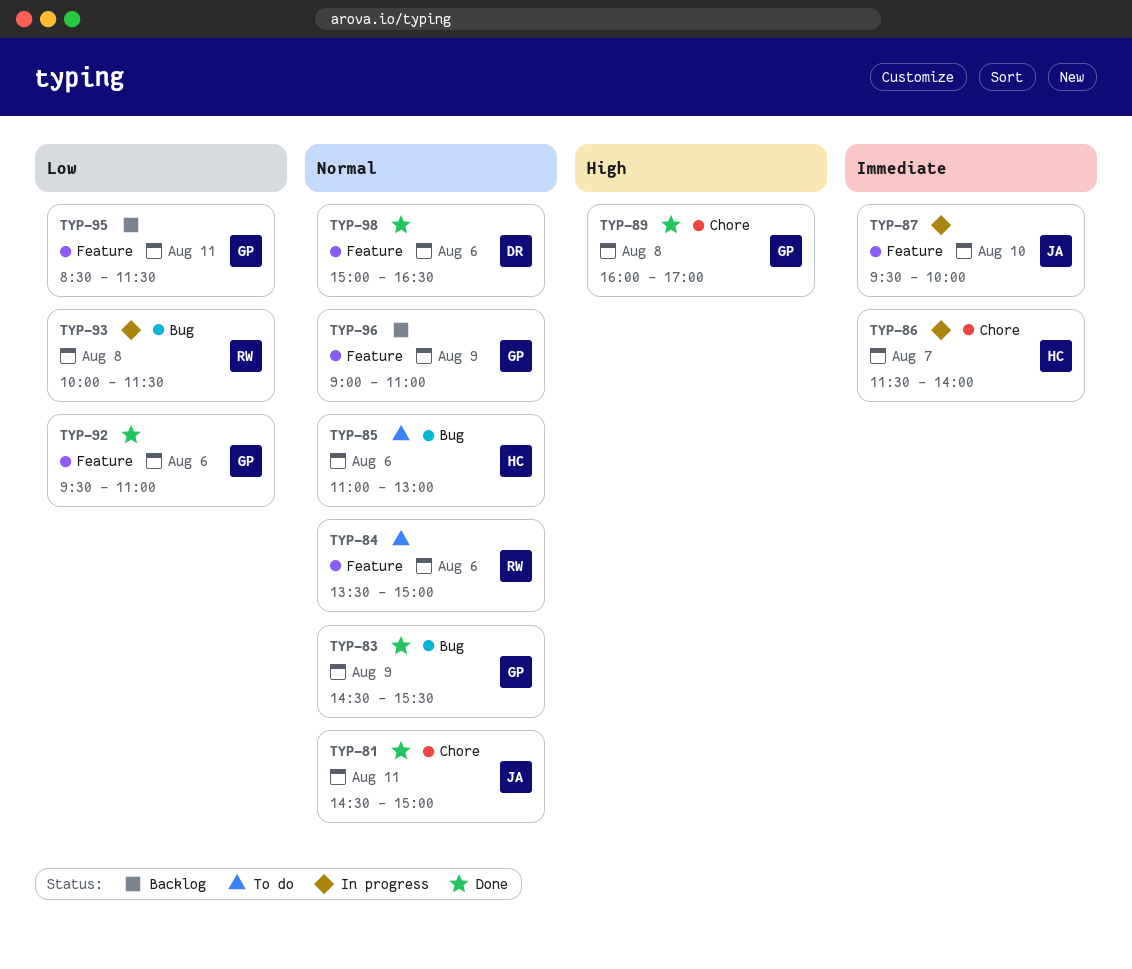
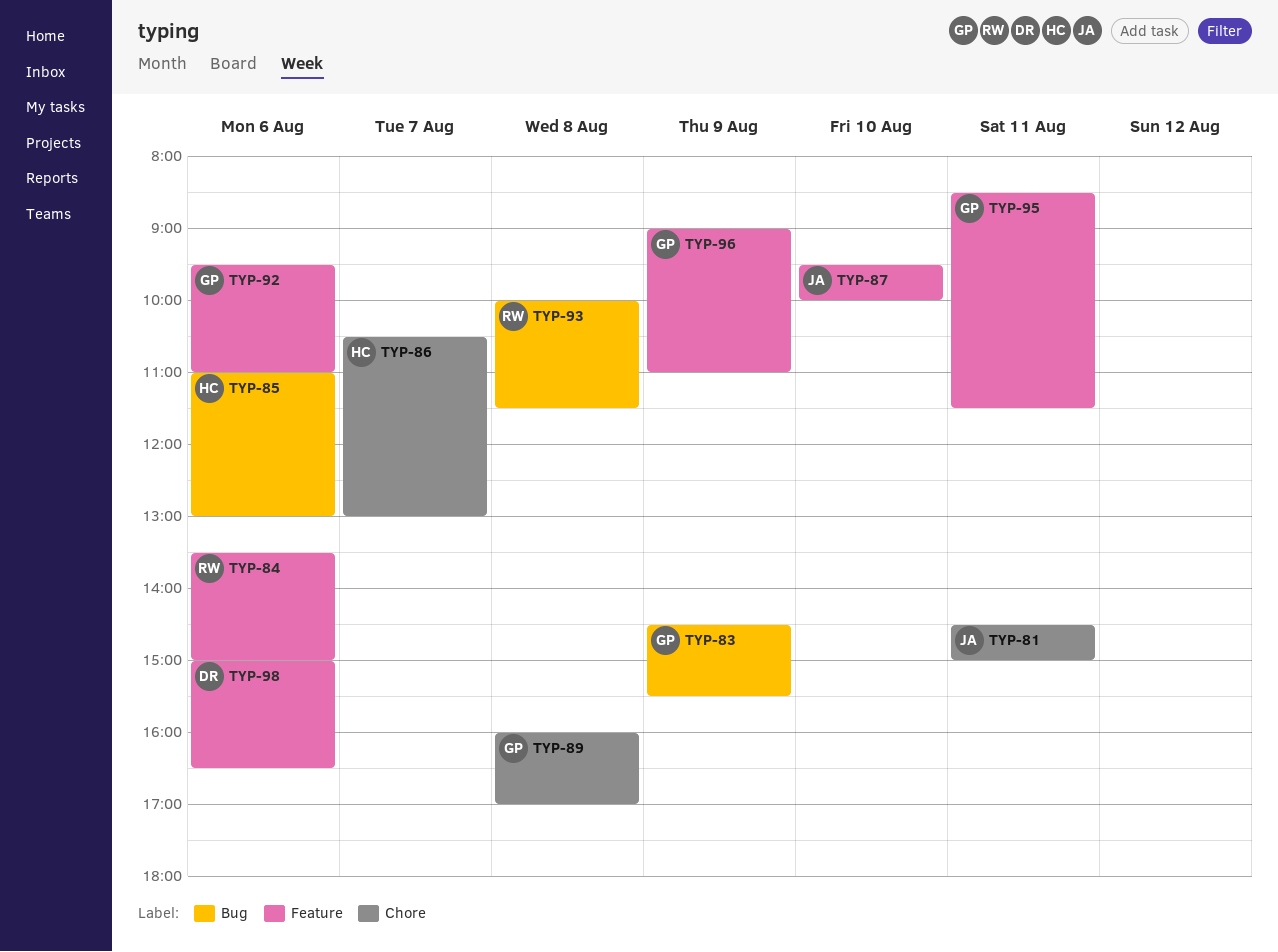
TYP-86, begins: 11:30 -> 10:30
TYP-86, ends: 14:00 -> 13:00

